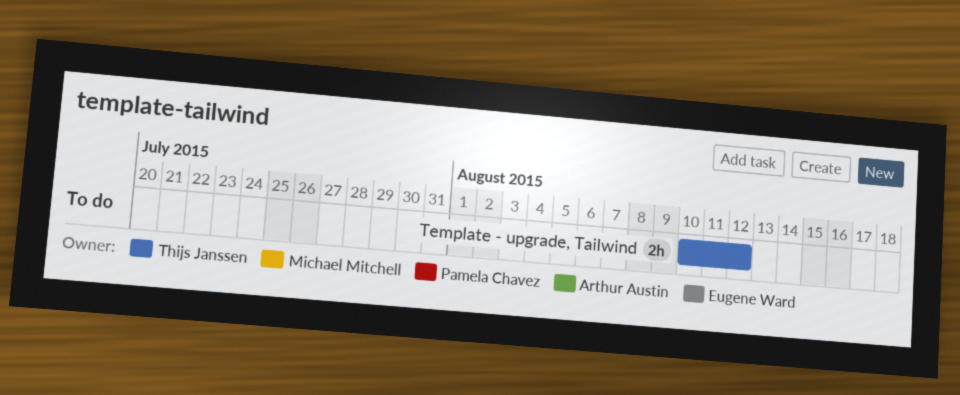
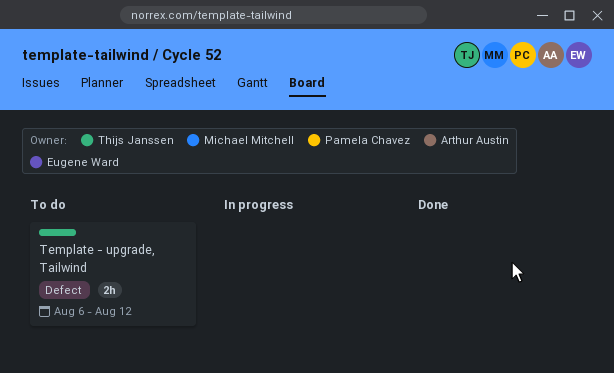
Template - upgrade, Tailwind, start: Aug 10 -> Aug 6

